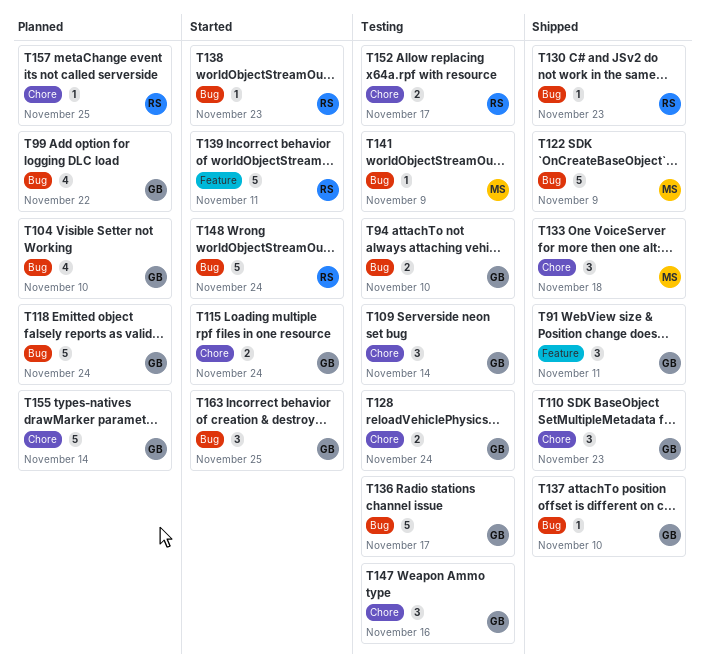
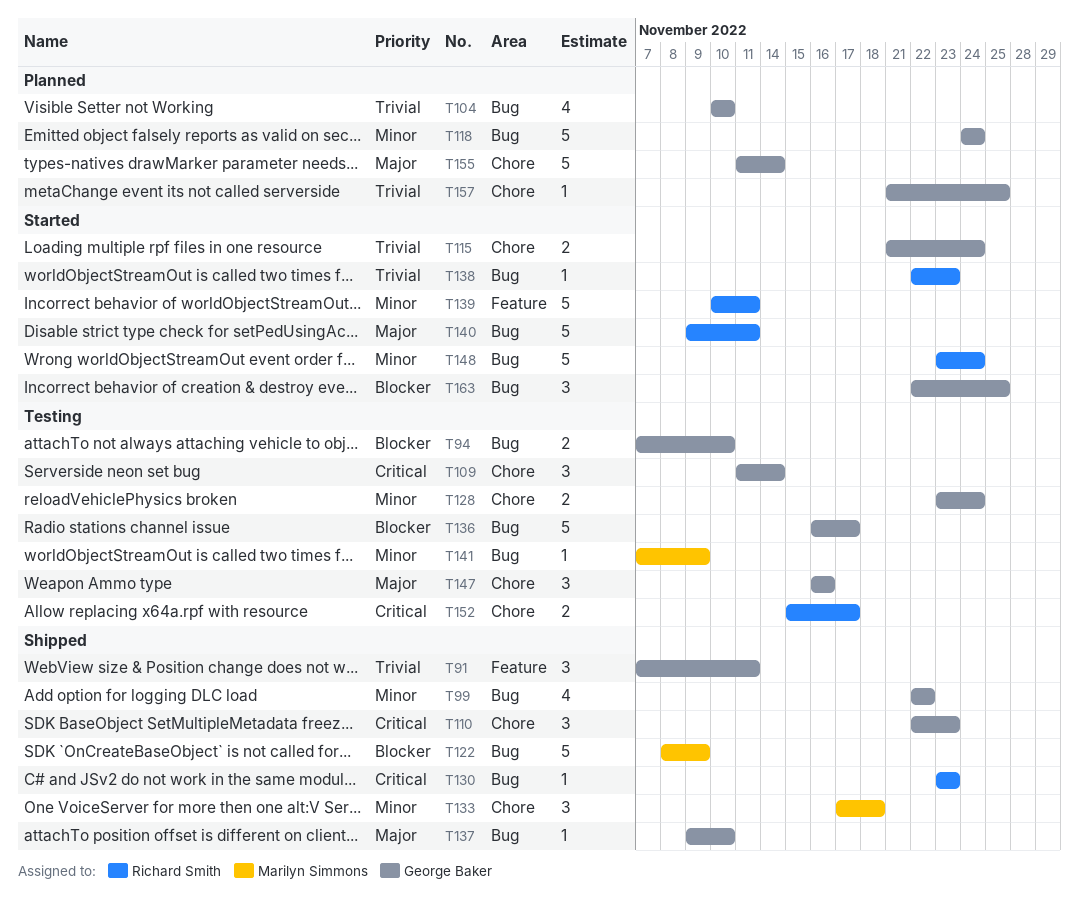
T99, status: Planned -> Shipped
T140: none -> present
T157, owner: Richard Smith -> George Baker

